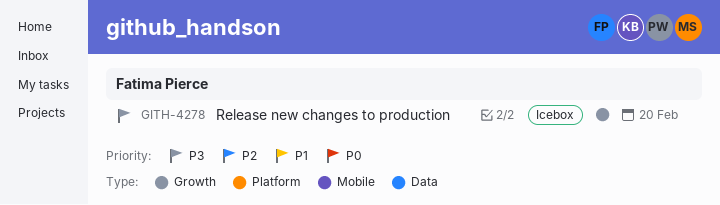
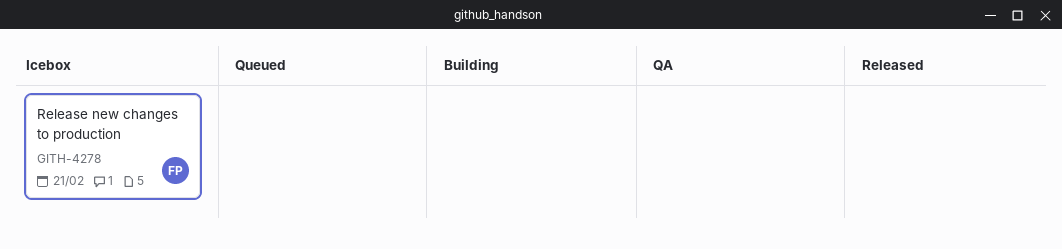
GITH-4278, due: Feb 20 -> Feb 21

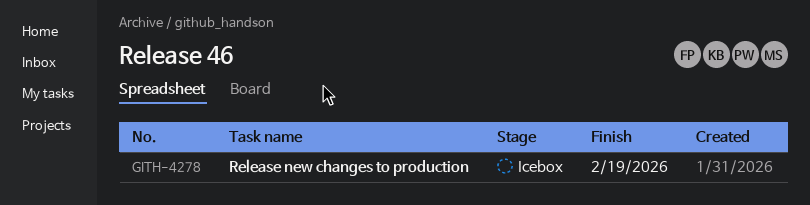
GITH-4278, due: Feb 21 -> Feb 19

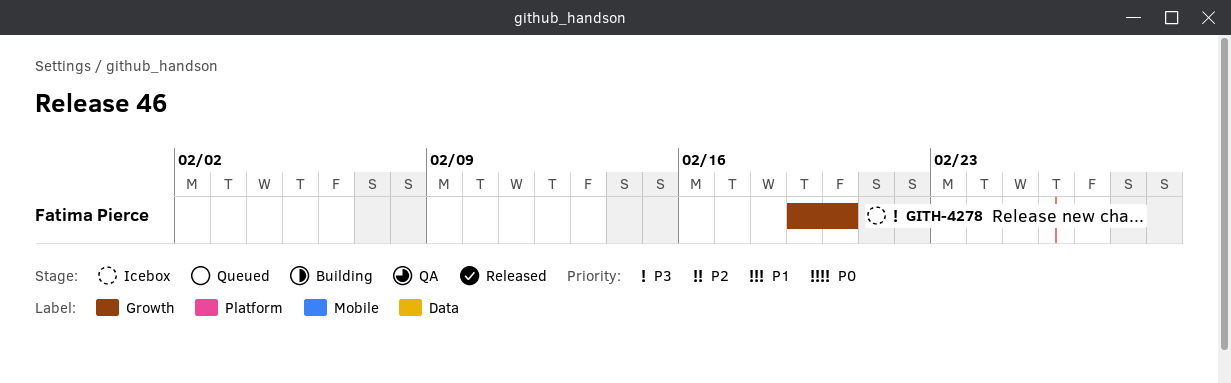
GITH-4278, due: Feb 19 -> Feb 20

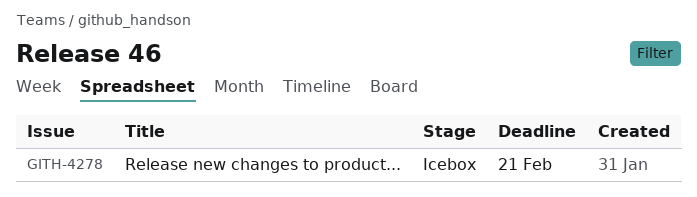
GITH-4278, due: Feb 20 -> Feb 21

